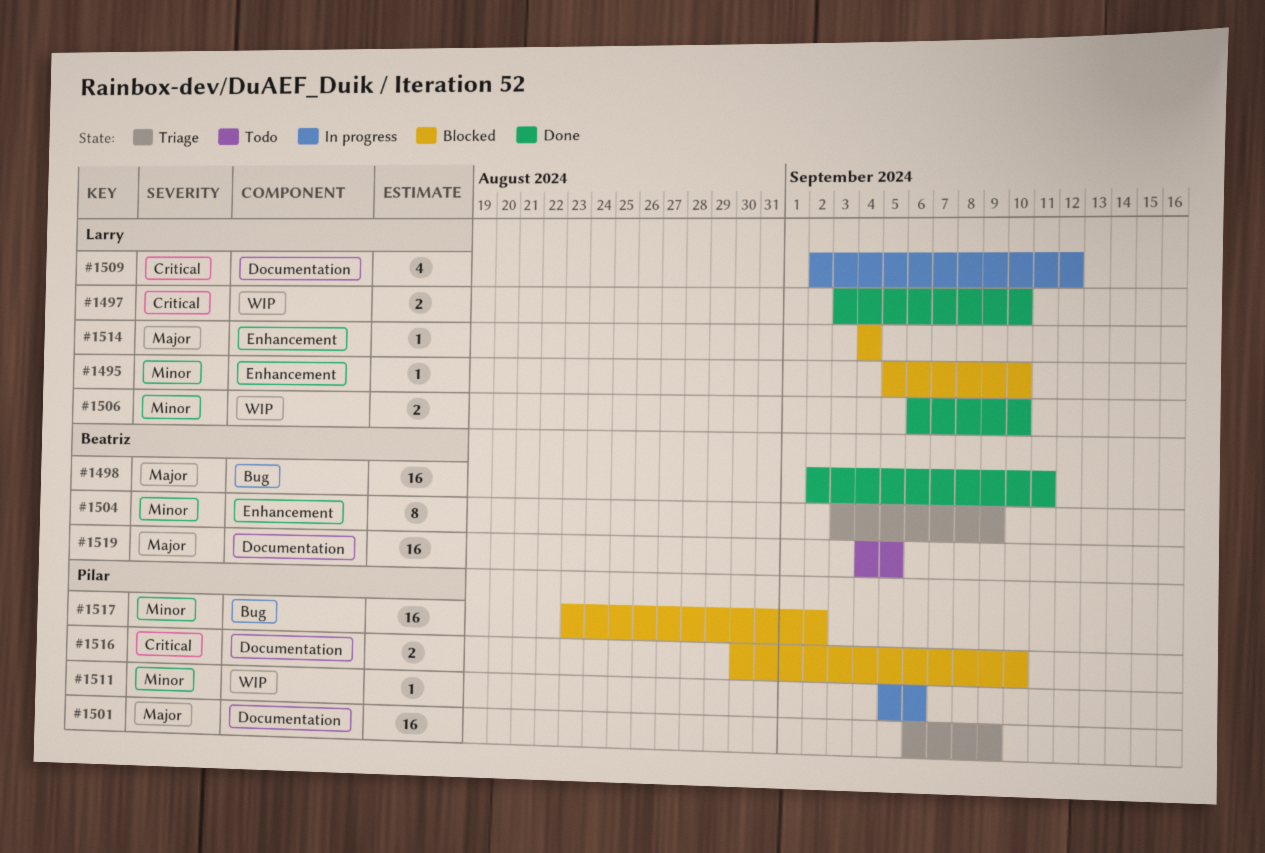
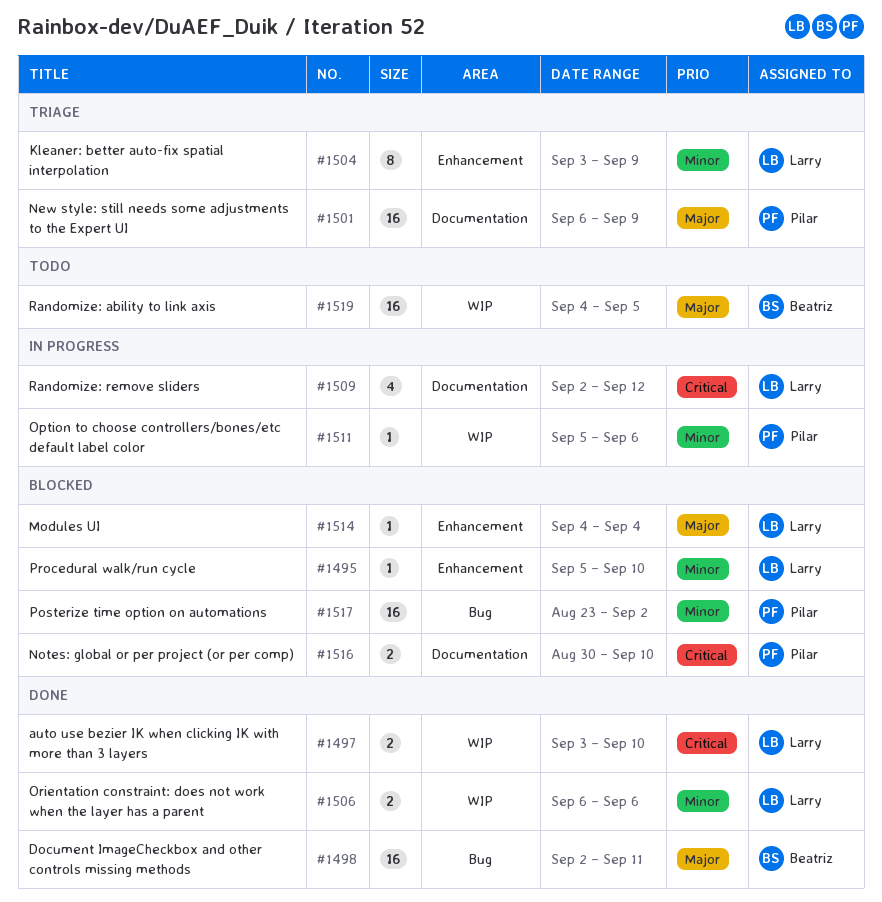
#1504, owner: Beatriz -> Larry
#1506, due: Sep 10 -> Sep 6
#1519, label: Documentation -> WIP

